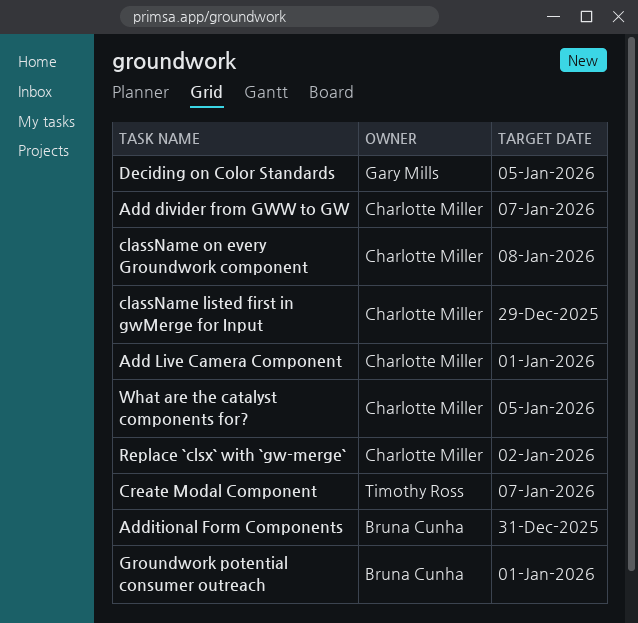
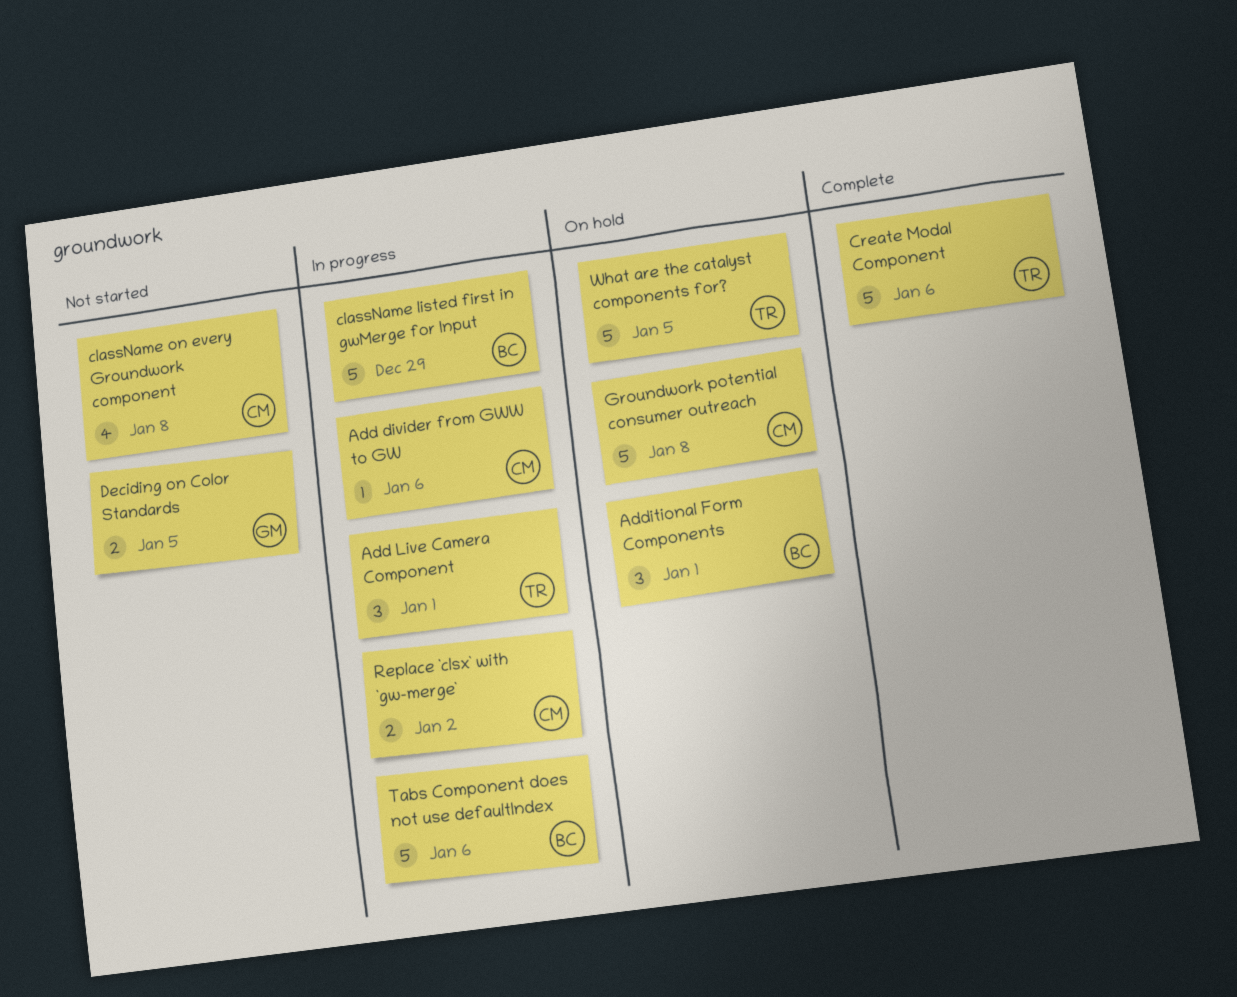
Add divider from GWW to GW, due: Jan 7 -> Jan 6
Add Live Camera Component, owner: Charlotte Miller -> Timothy Ross
Additional Form Components, due: Dec 31 -> Jan 1
className listed first in gwMerge for Input, owner: Charlotte Miller -> Bruna Cunha
Create Modal Component, due: Jan 7 -> Jan 6
Groundwork potential consumer outreach, owner: Bruna Cunha -> Charlotte Miller
Groundwork potential consumer outreach, due: Jan 1 -> Jan 8
Tabs Component does not use defaultIndex: none -> present
What are the catalyst components for?, owner: Charlotte Miller -> Timothy Ross

